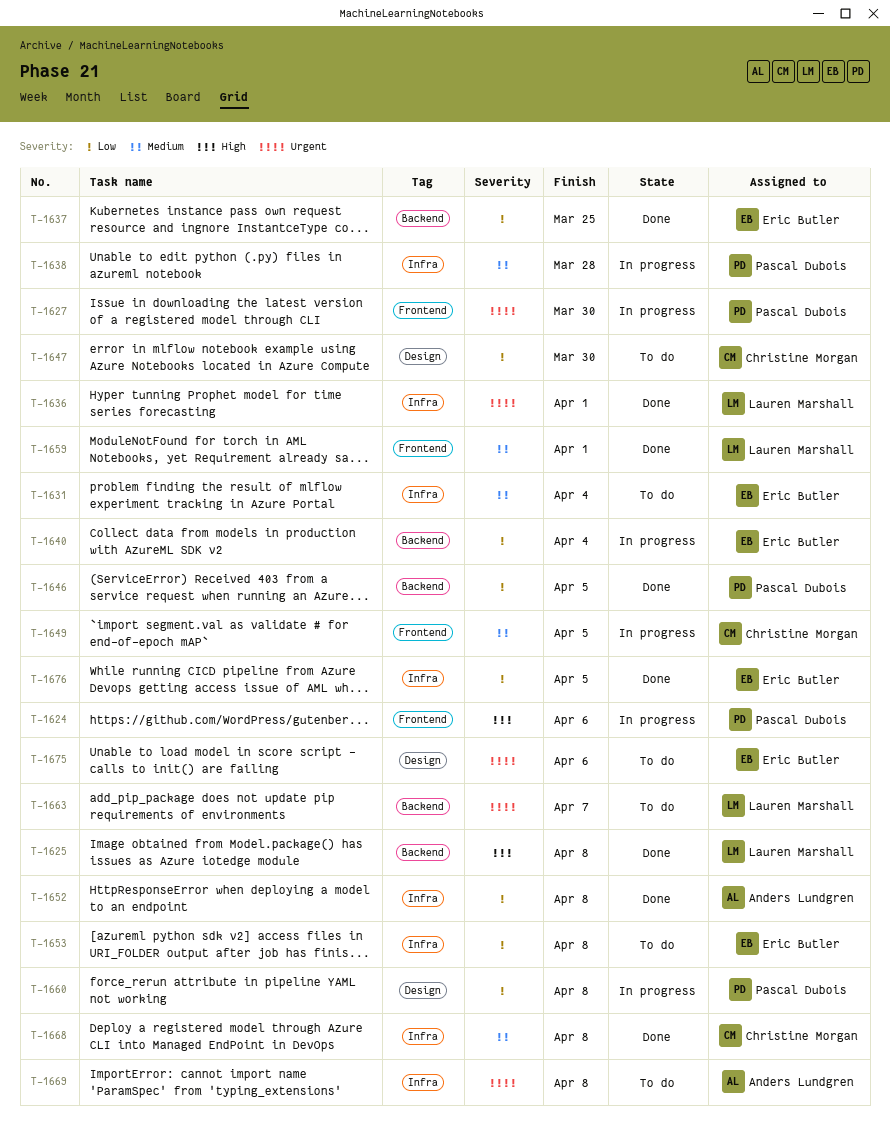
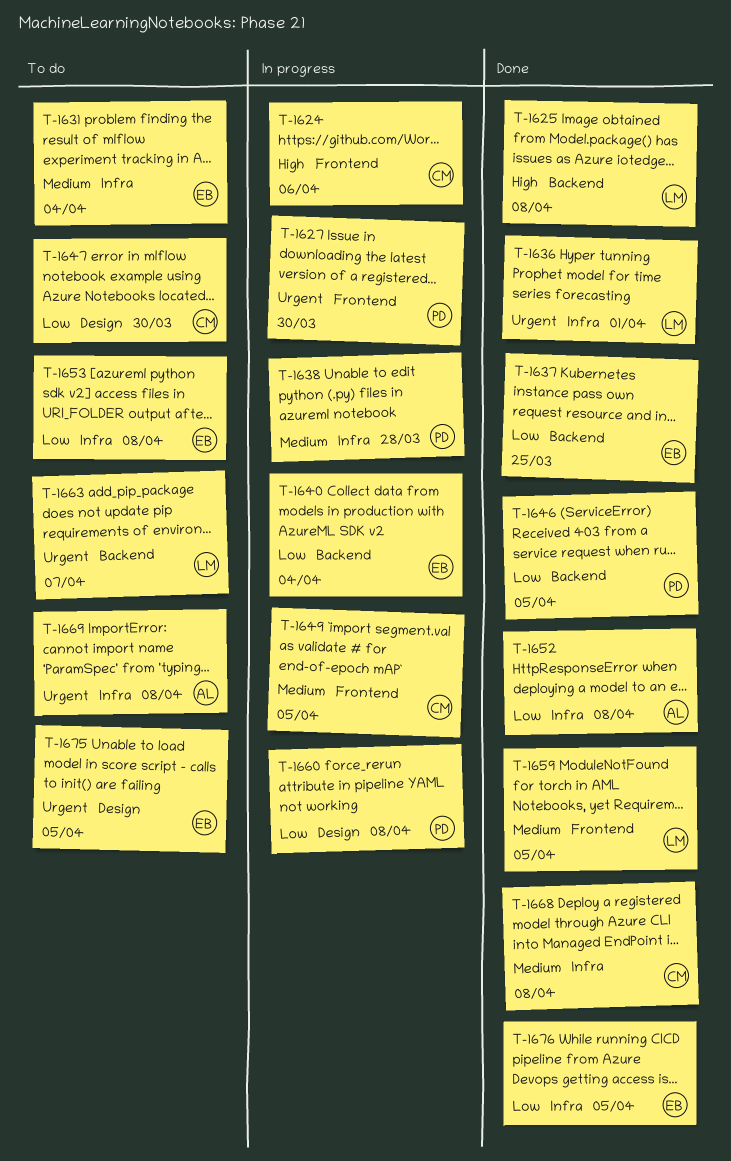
T-1624, owner: Pascal Dubois -> Christine Morgan
T-1659, due: Apr 1 -> Apr 5
T-1675, due: Apr 6 -> Apr 5

